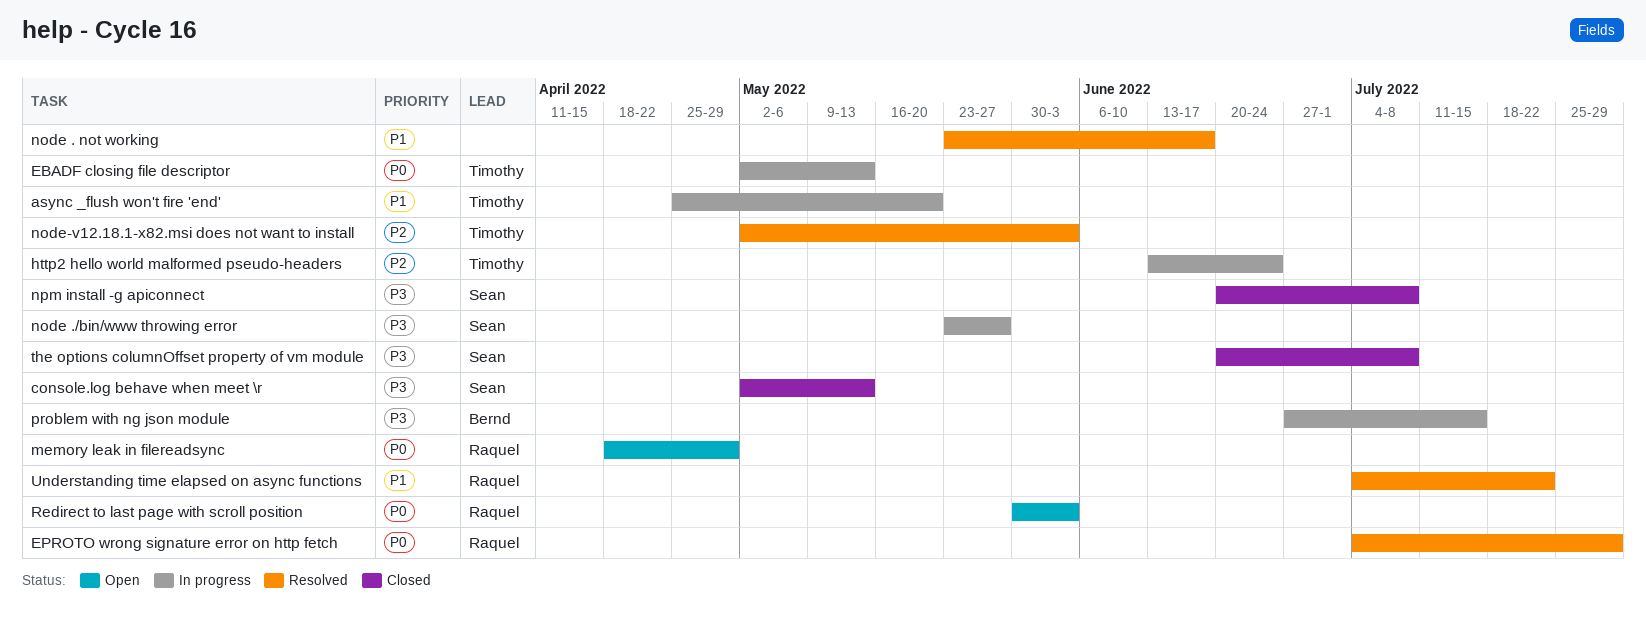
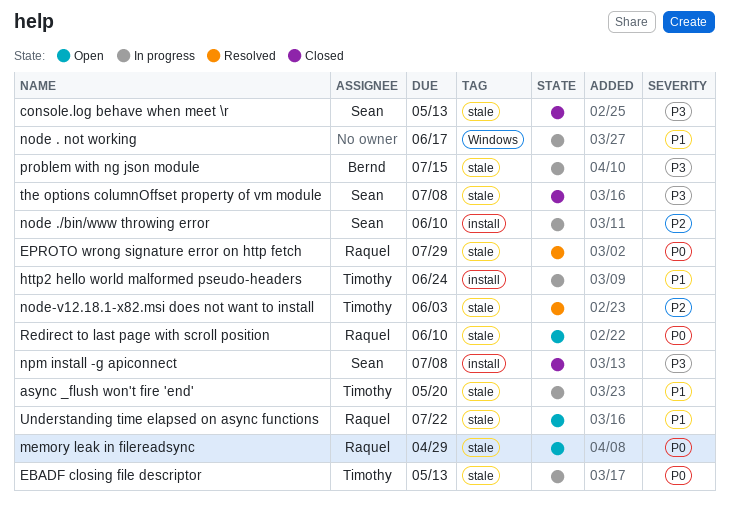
http2 hello world malformed pseudo-headers, priority: P2 -> P1
node . not working, status: Resolved -> In progress
node ./bin/www throwing error, priority: P3 -> P2
node ./bin/www throwing error, due: May 27 -> Jun 10
Redirect to last page with scroll position, due: Jun 3 -> Jun 10
Understanding time elapsed on async functions, status: Resolved -> Open

